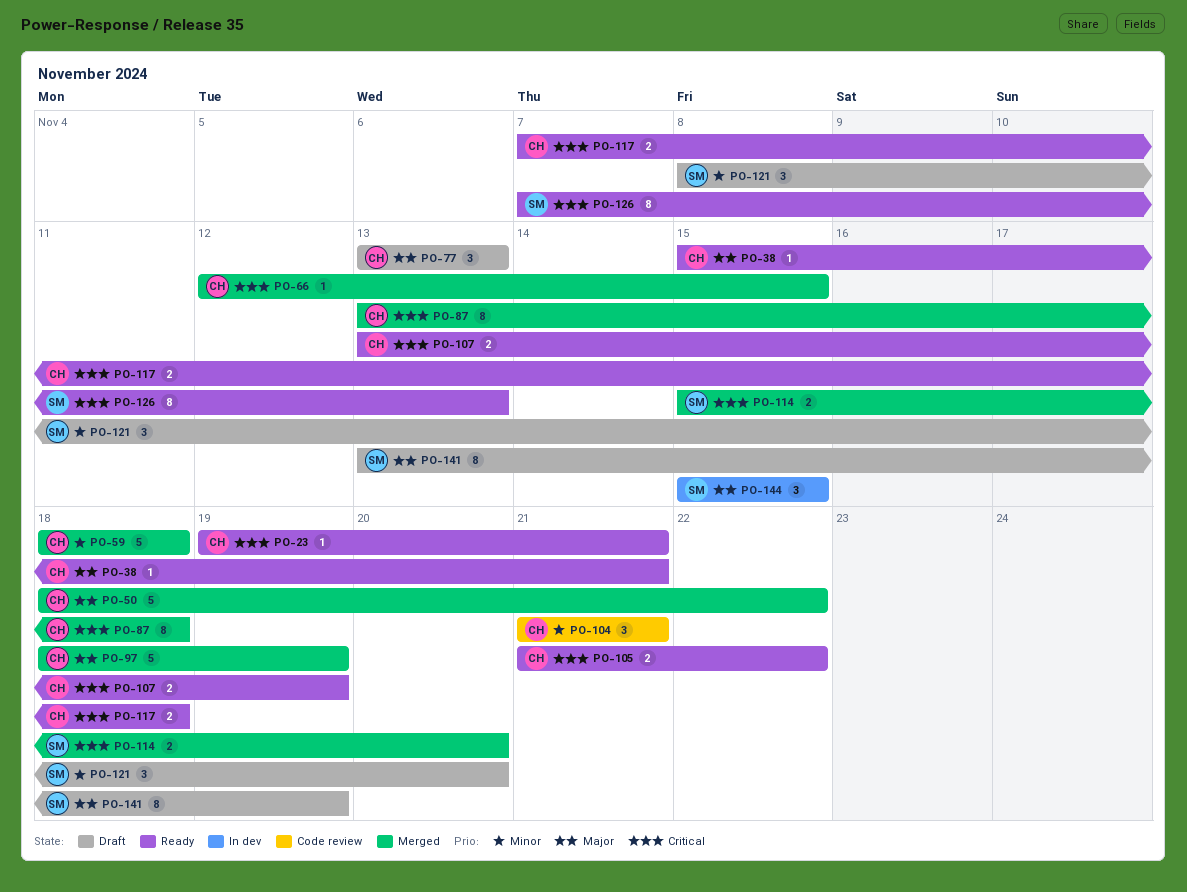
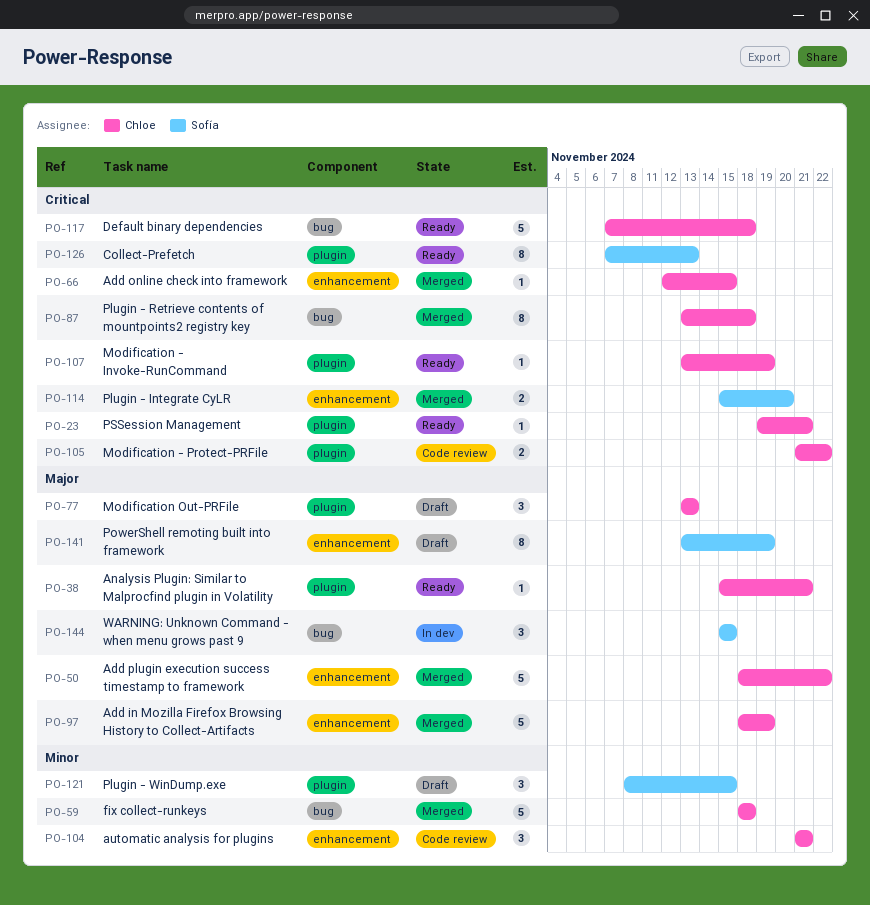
PO-105, status: Ready -> Code review
PO-107, estimate: 2 -> 1
PO-117, estimate: 2 -> 5
PO-121, due: Nov 20 -> Nov 15

